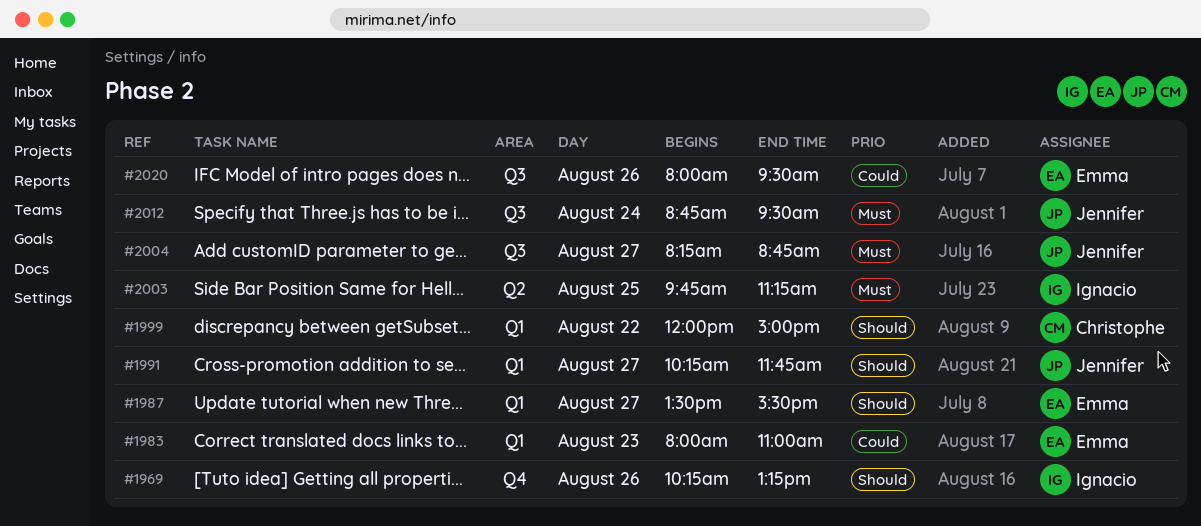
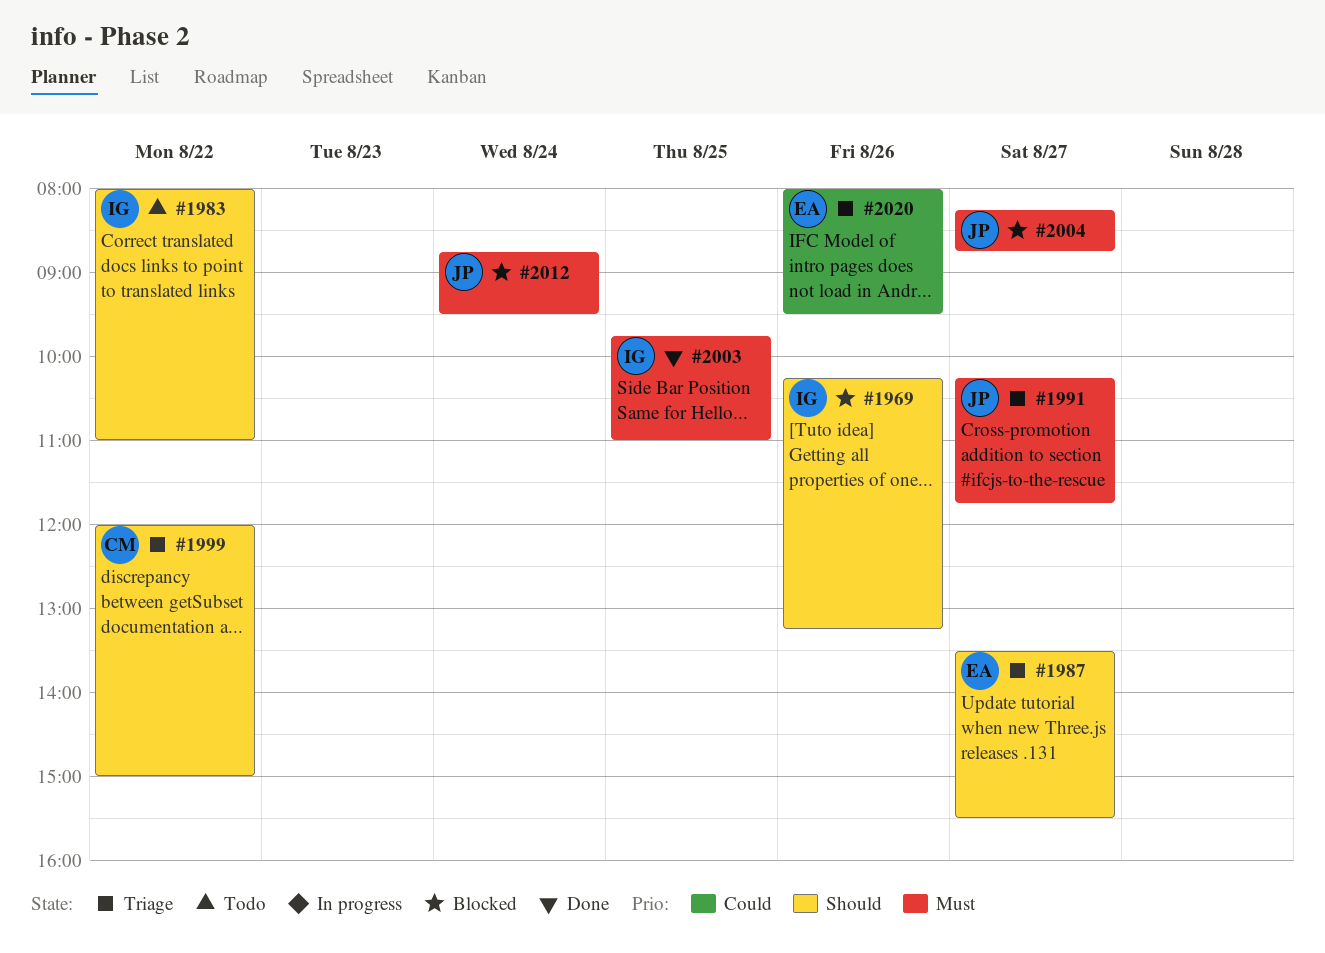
#1983, owner: Emma -> Ignacio
#1983, priority: Could -> Should
#1983, day: Aug 23 -> Aug 22
#1991, priority: Should -> Must
#2003, ends: 11:15 -> 11:00

